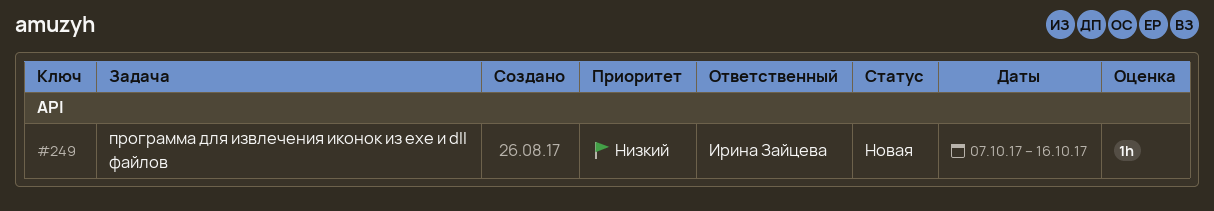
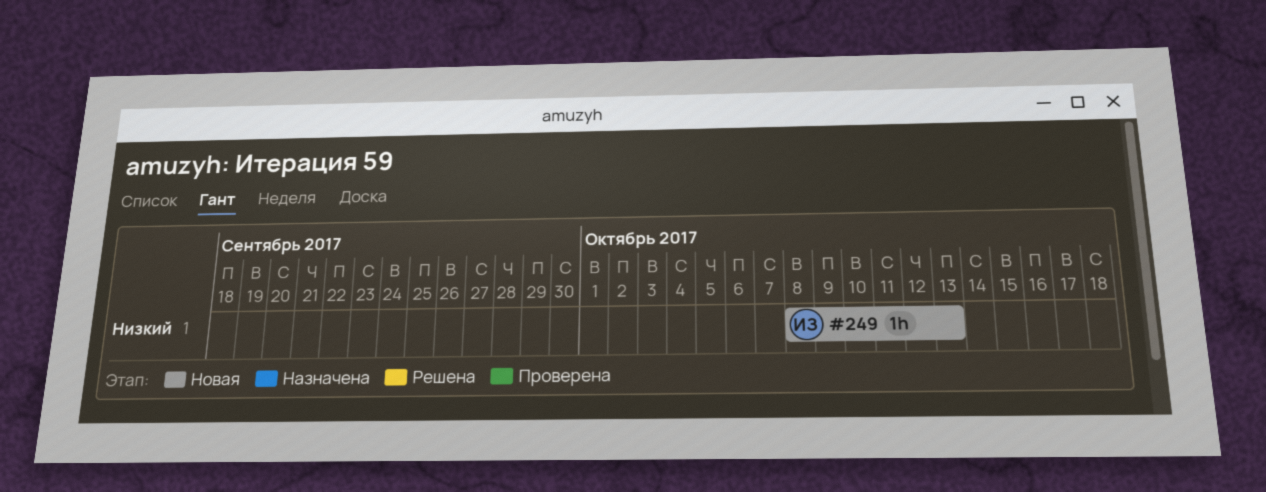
#249, start: Oct 7 -> Oct 8
#249, due: Oct 16 -> Oct 13

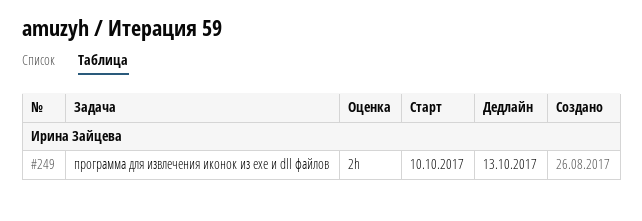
#249, estimate: 1h -> 2h
#249, start: Oct 8 -> Oct 10

